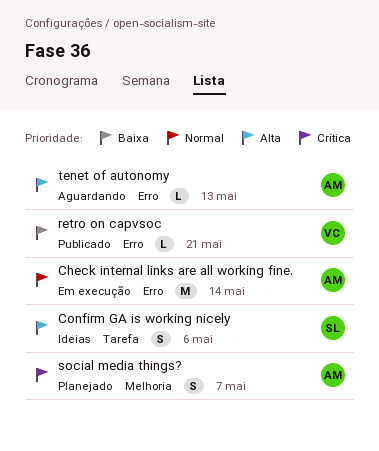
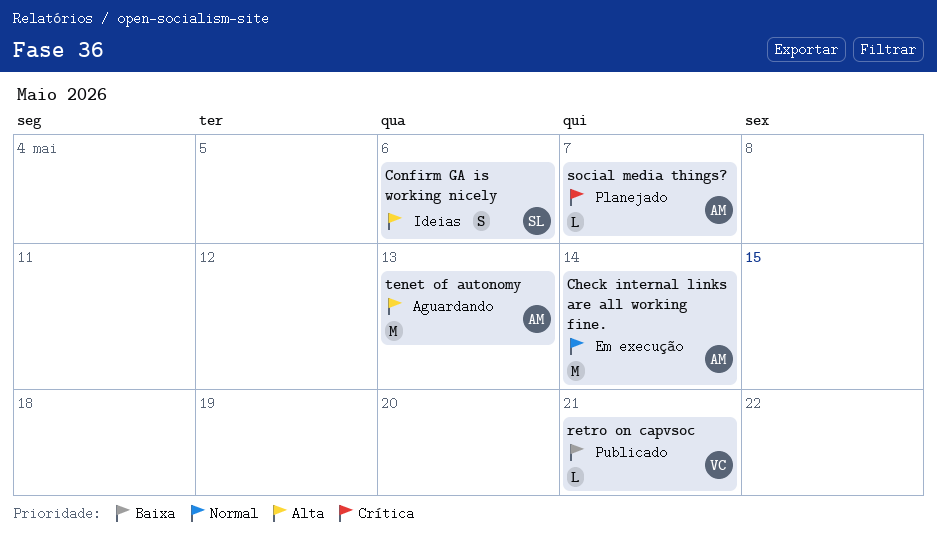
social media things?, estimate: S -> L
tenet of autonomy, estimate: L -> M

